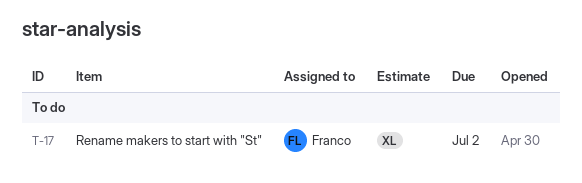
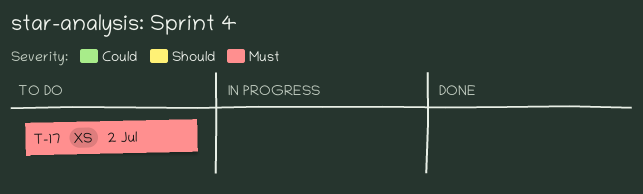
T-17, estimate: XL -> XS

